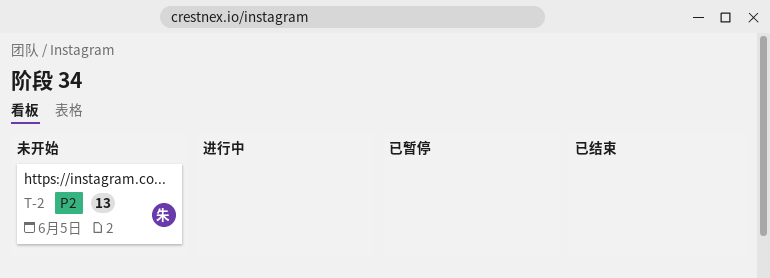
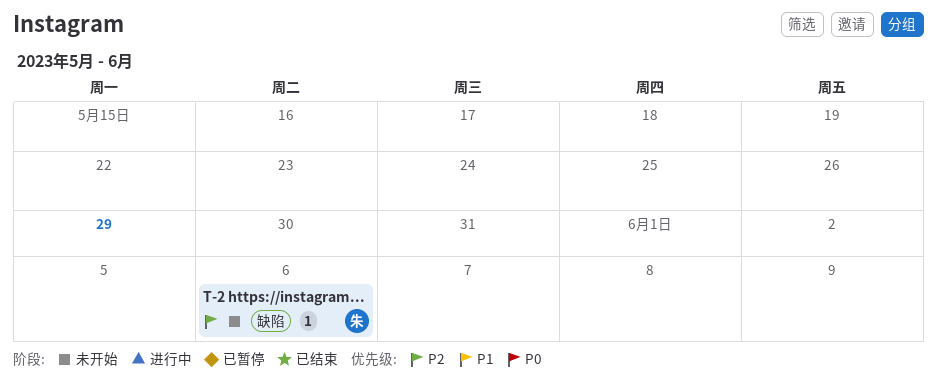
T-2, estimate: 13 -> 1
T-2, due: Jun 5 -> Jun 6

